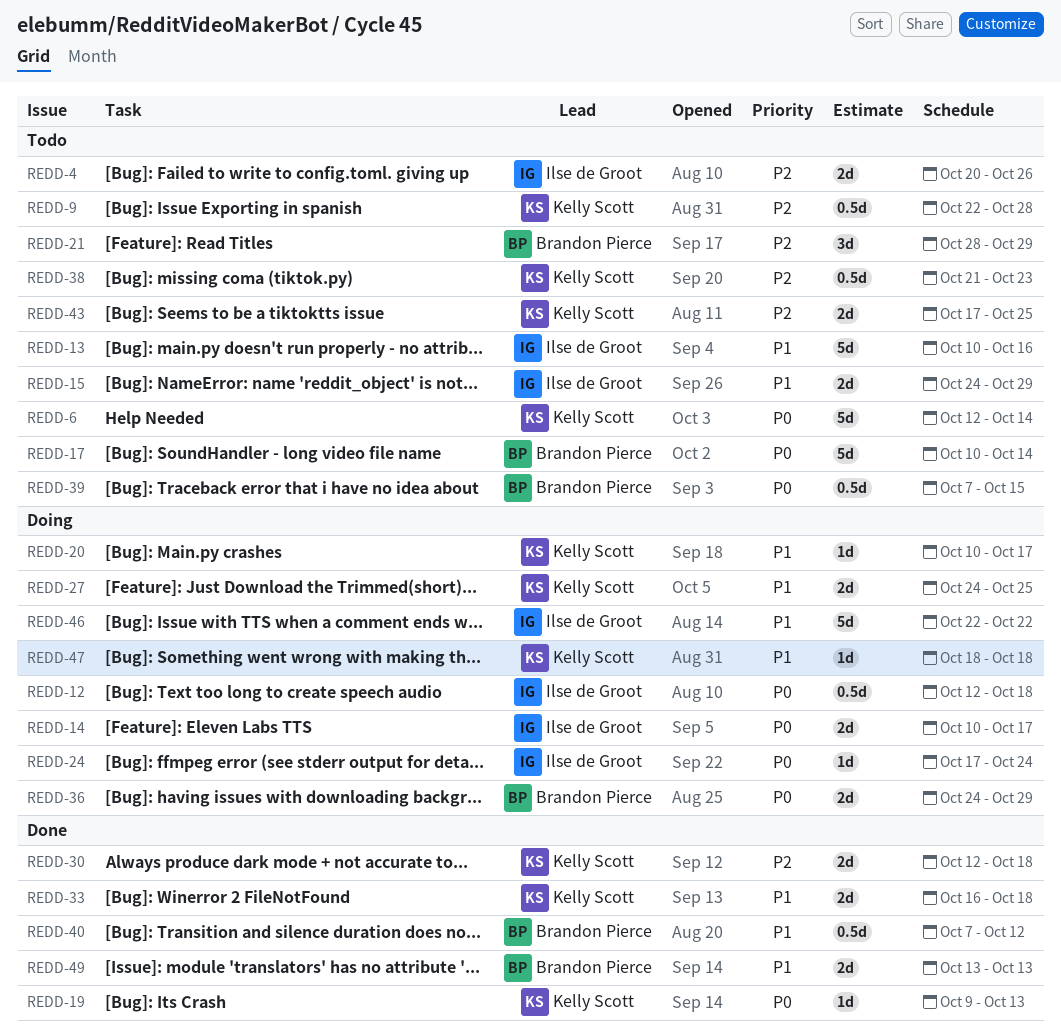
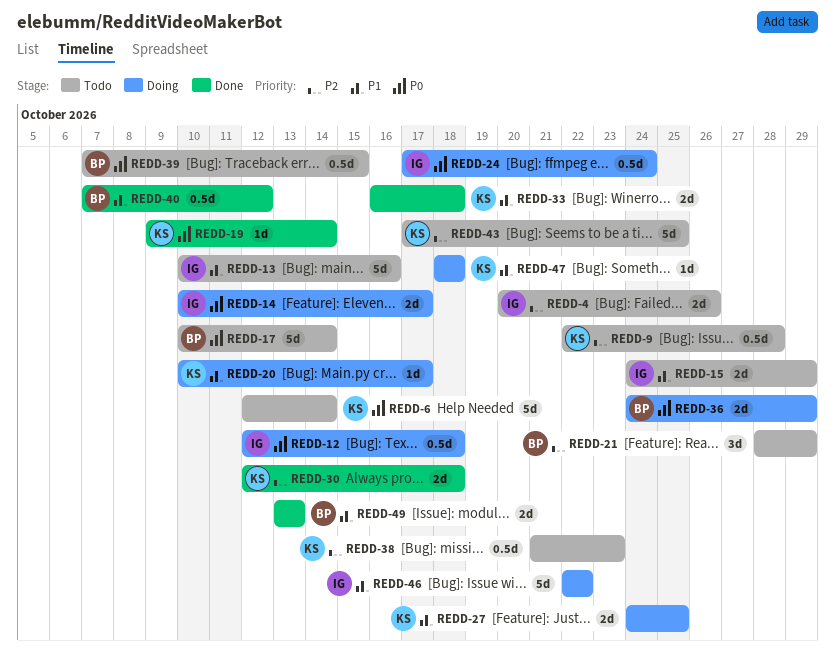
REDD-19, due: Oct 13 -> Oct 14
REDD-24, estimate: 1d -> 0.5d
REDD-43, estimate: 2d -> 5d

